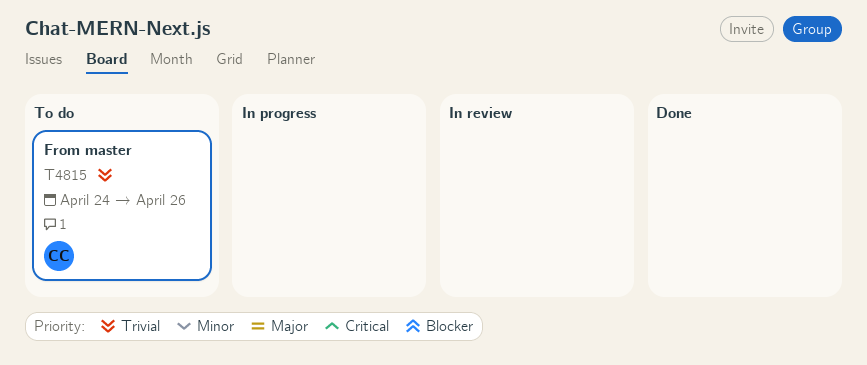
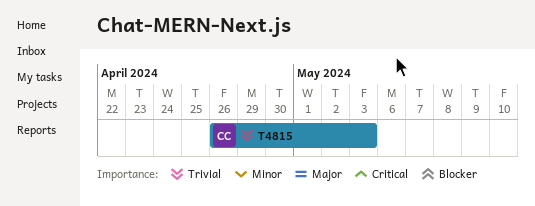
T4815, start: Apr 24 -> Apr 26
T4815, due: Apr 26 -> May 3

